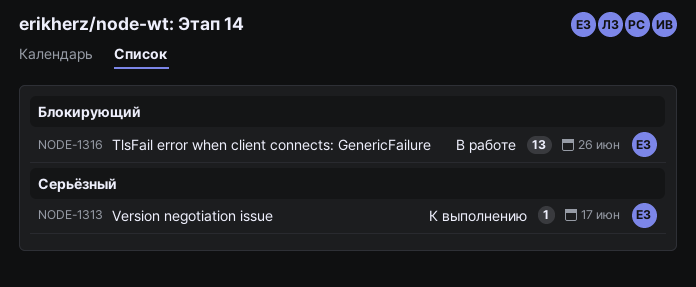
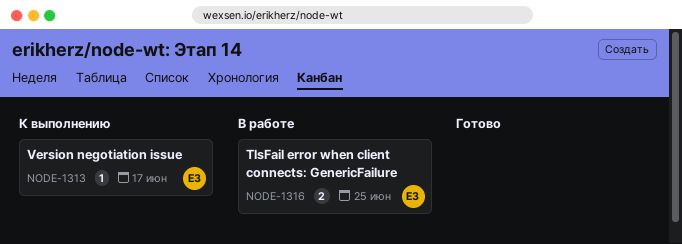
NODE-1316, estimate: 13 -> 2
NODE-1316, due: Jun 26 -> Jun 25

